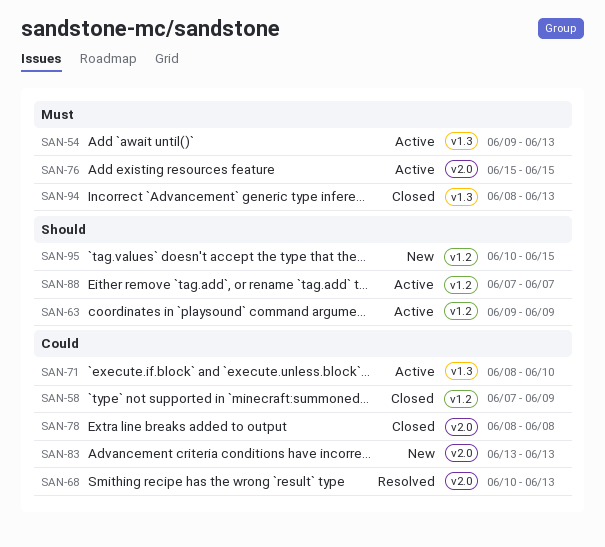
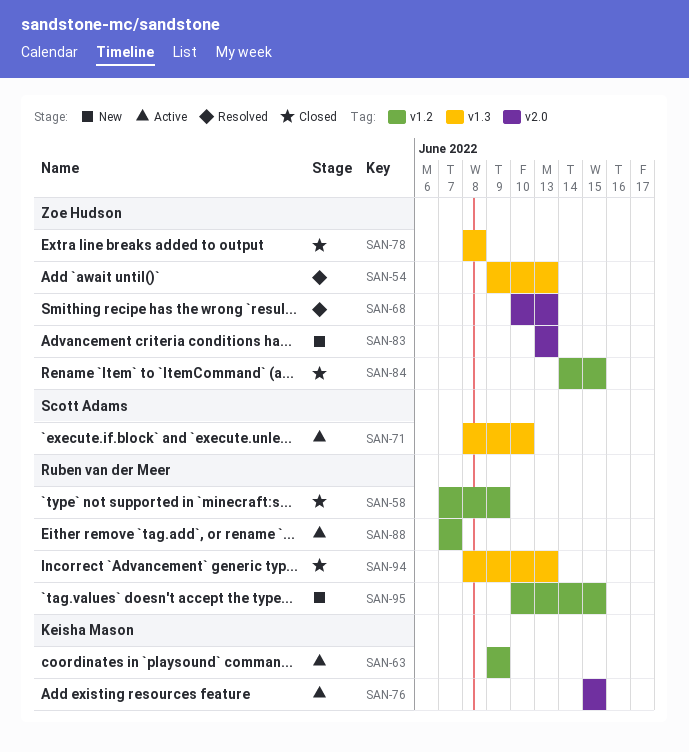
SAN-54, status: Active -> Resolved
SAN-78, label: v2.0 -> v1.3
SAN-84: none -> present

